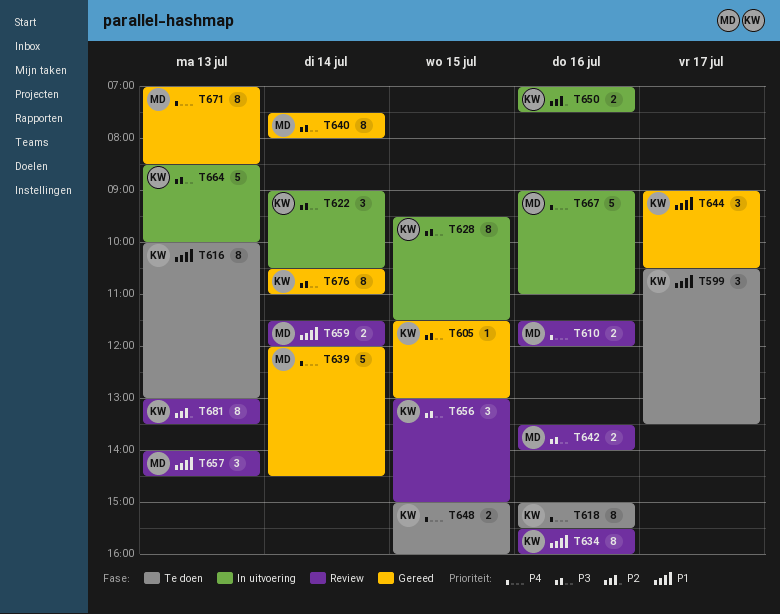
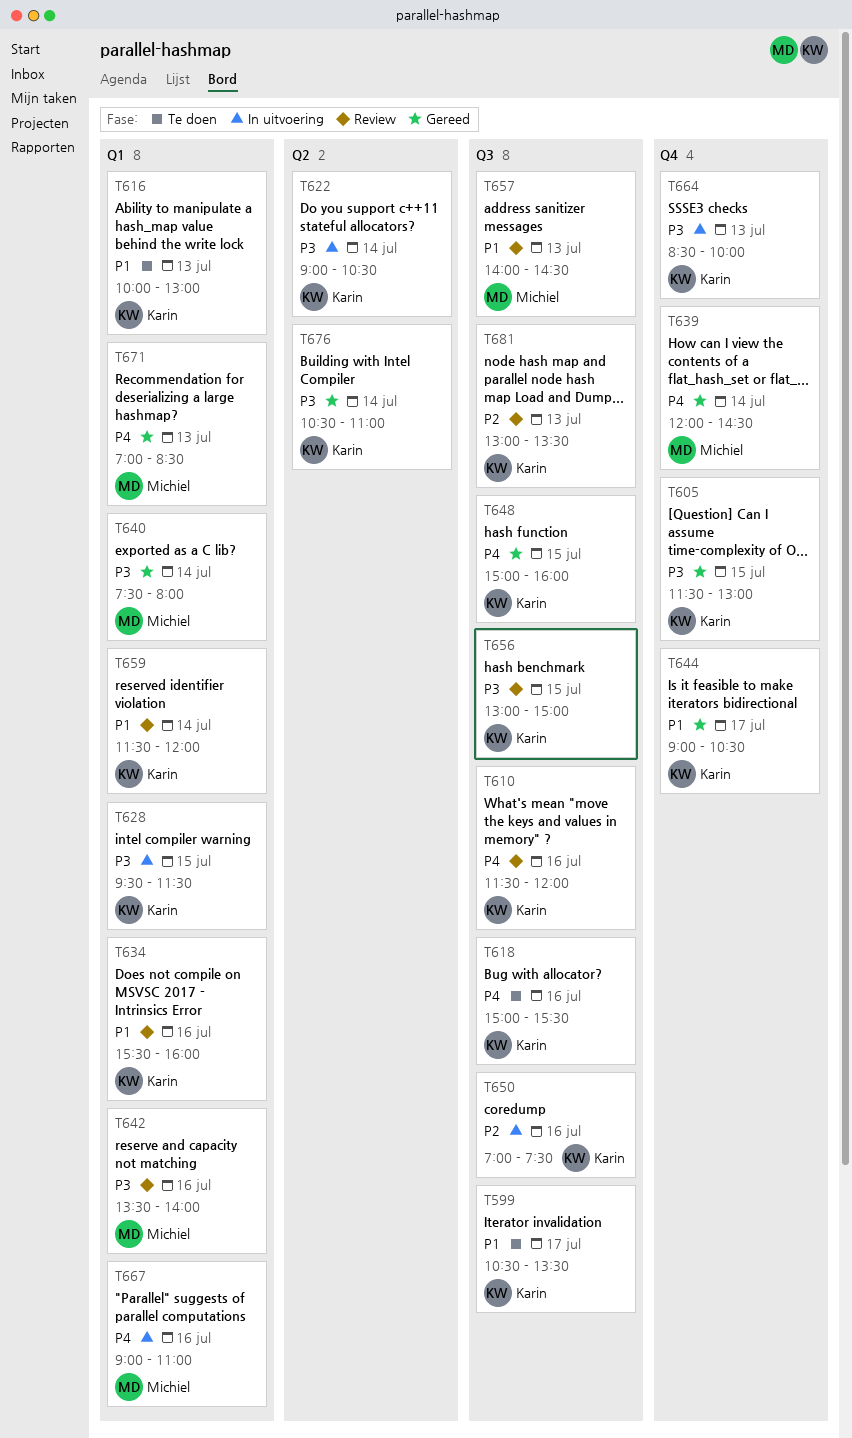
T610, owner: Michiel -> Karin
T648, status: Te doen -> Gereed
T659, owner: Michiel -> Karin

